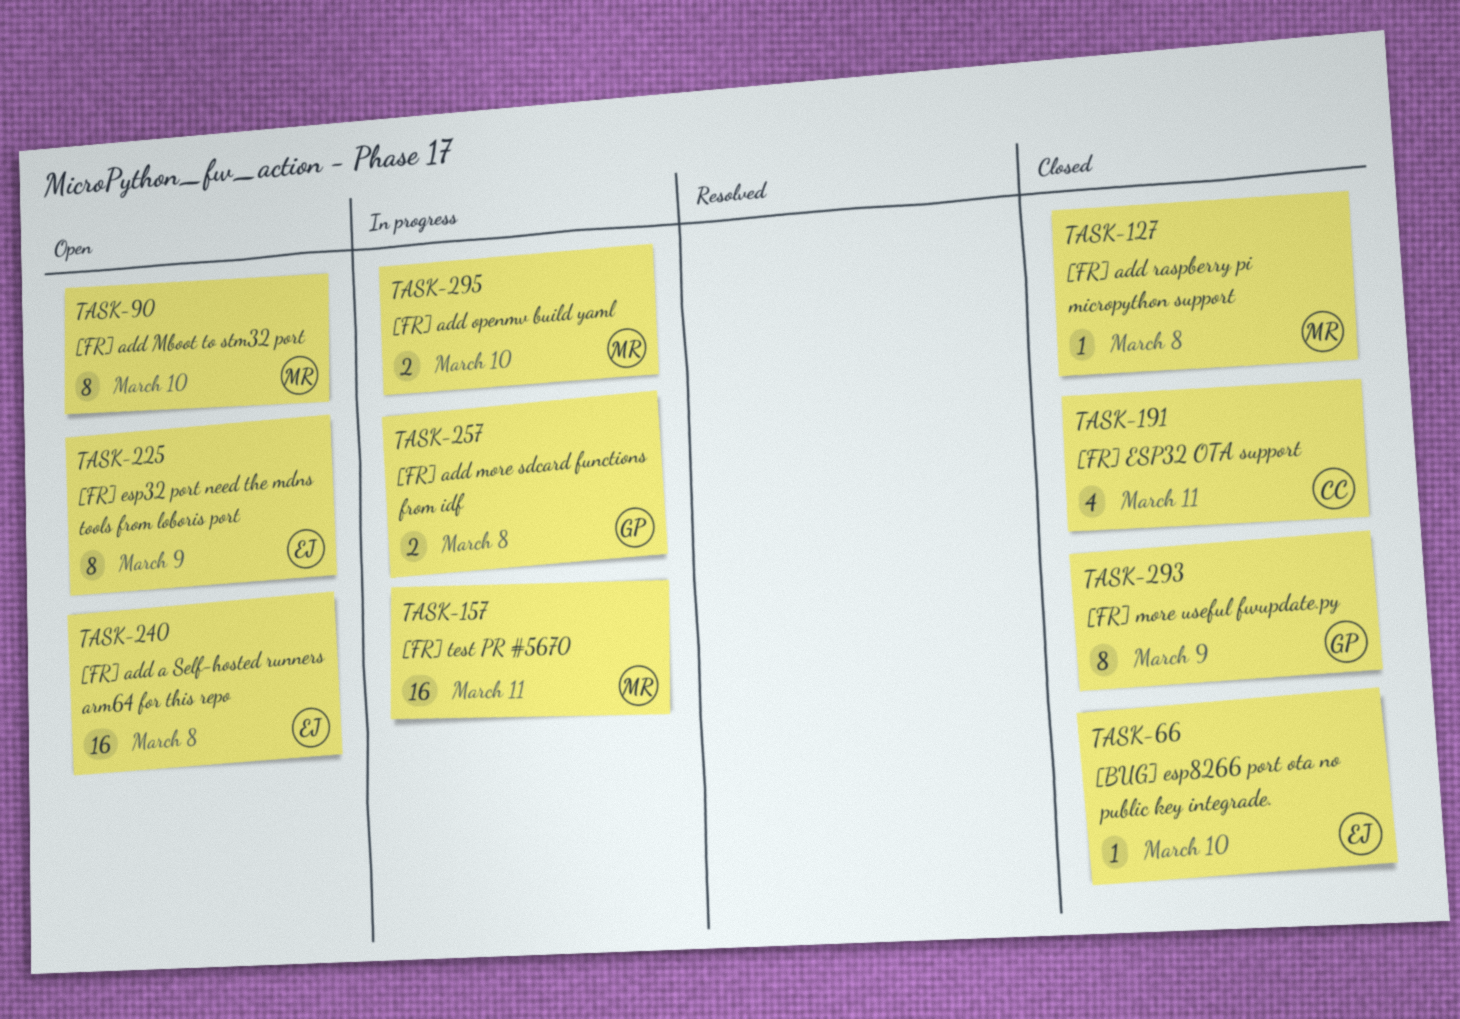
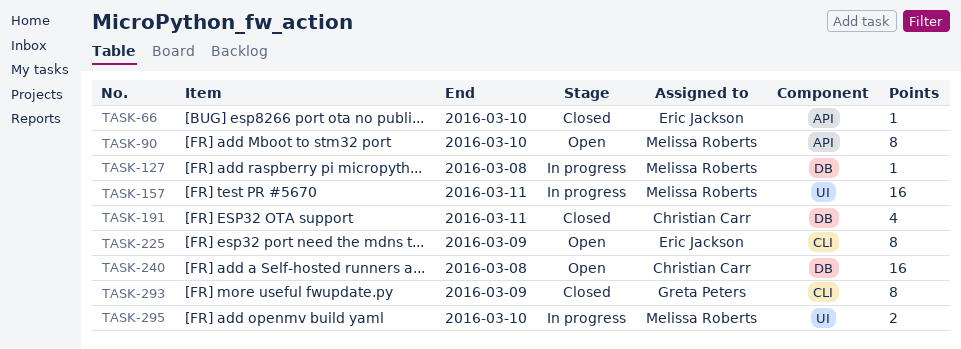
TASK-127, status: Closed -> In progress
TASK-240, owner: Eric Jackson -> Christian Carr
TASK-257: present -> none

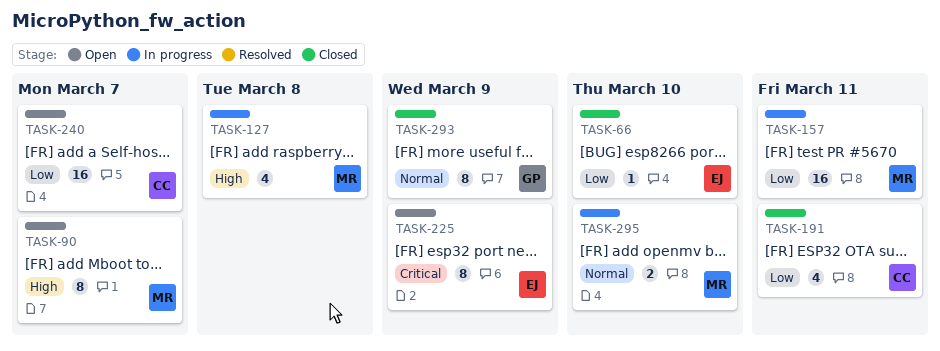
TASK-90, due: Mar 10 -> Mar 7
TASK-127, estimate: 1 -> 4
TASK-240, due: Mar 8 -> Mar 7

